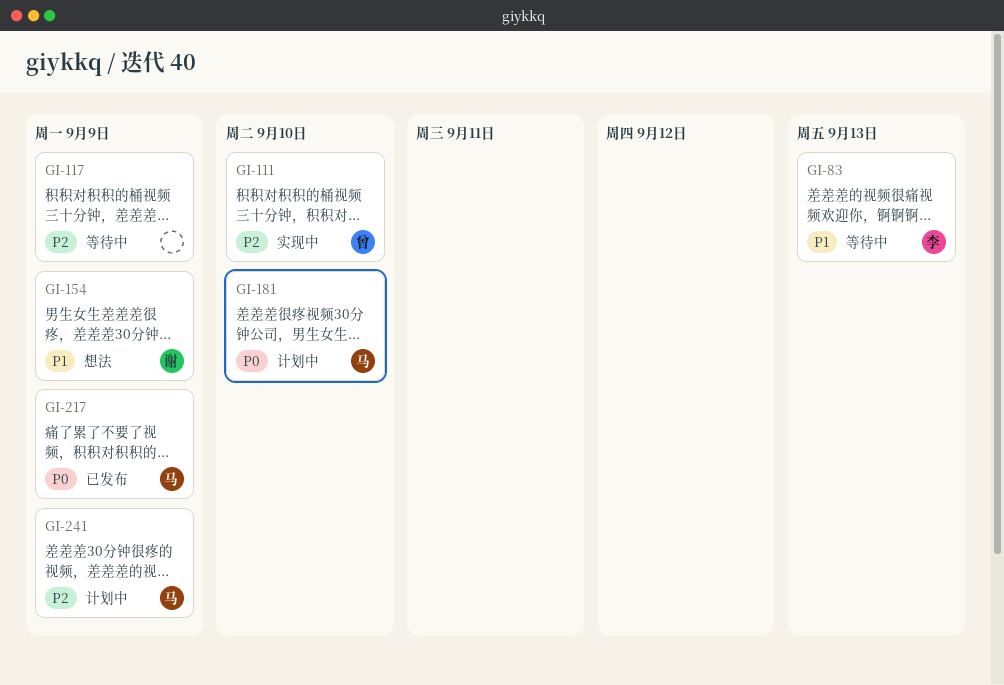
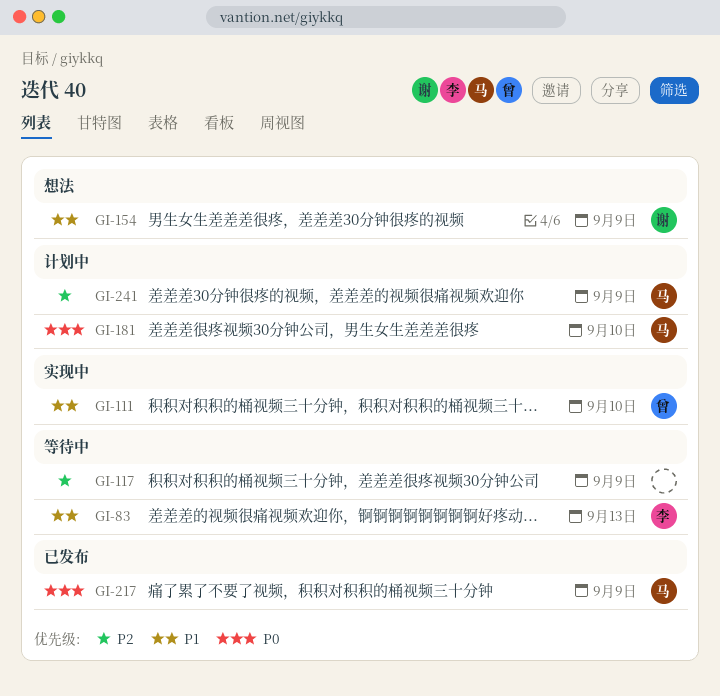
GI-111, priority: P2 -> P1

